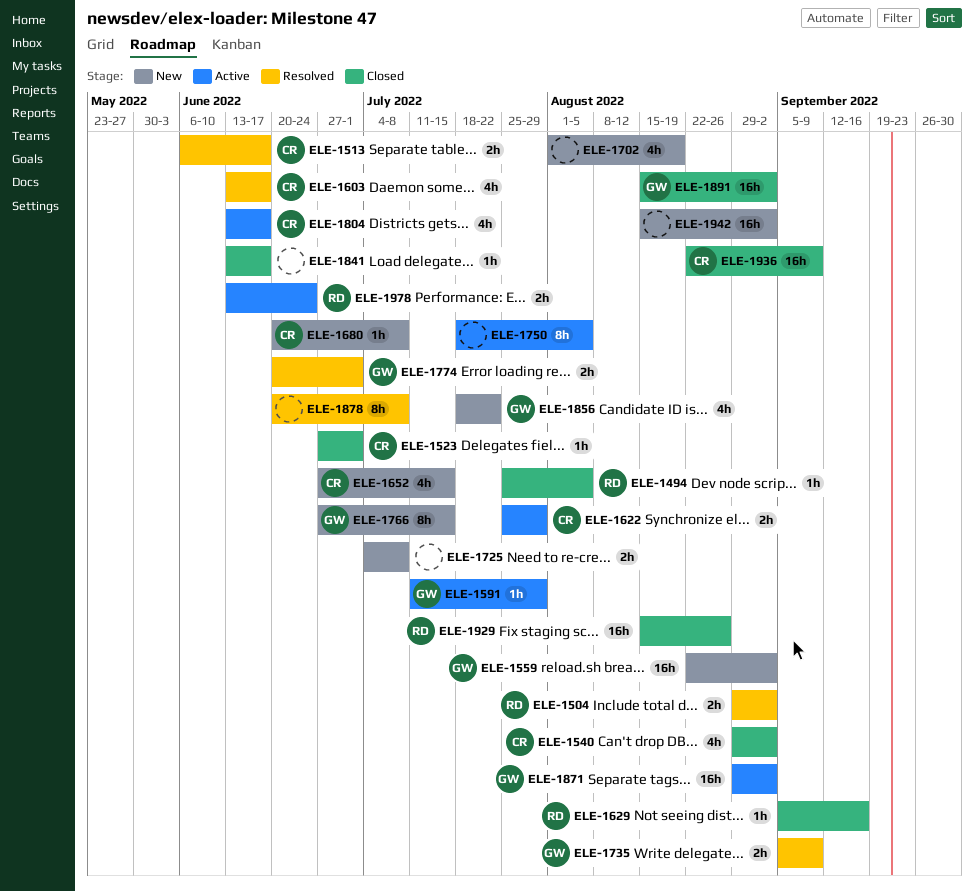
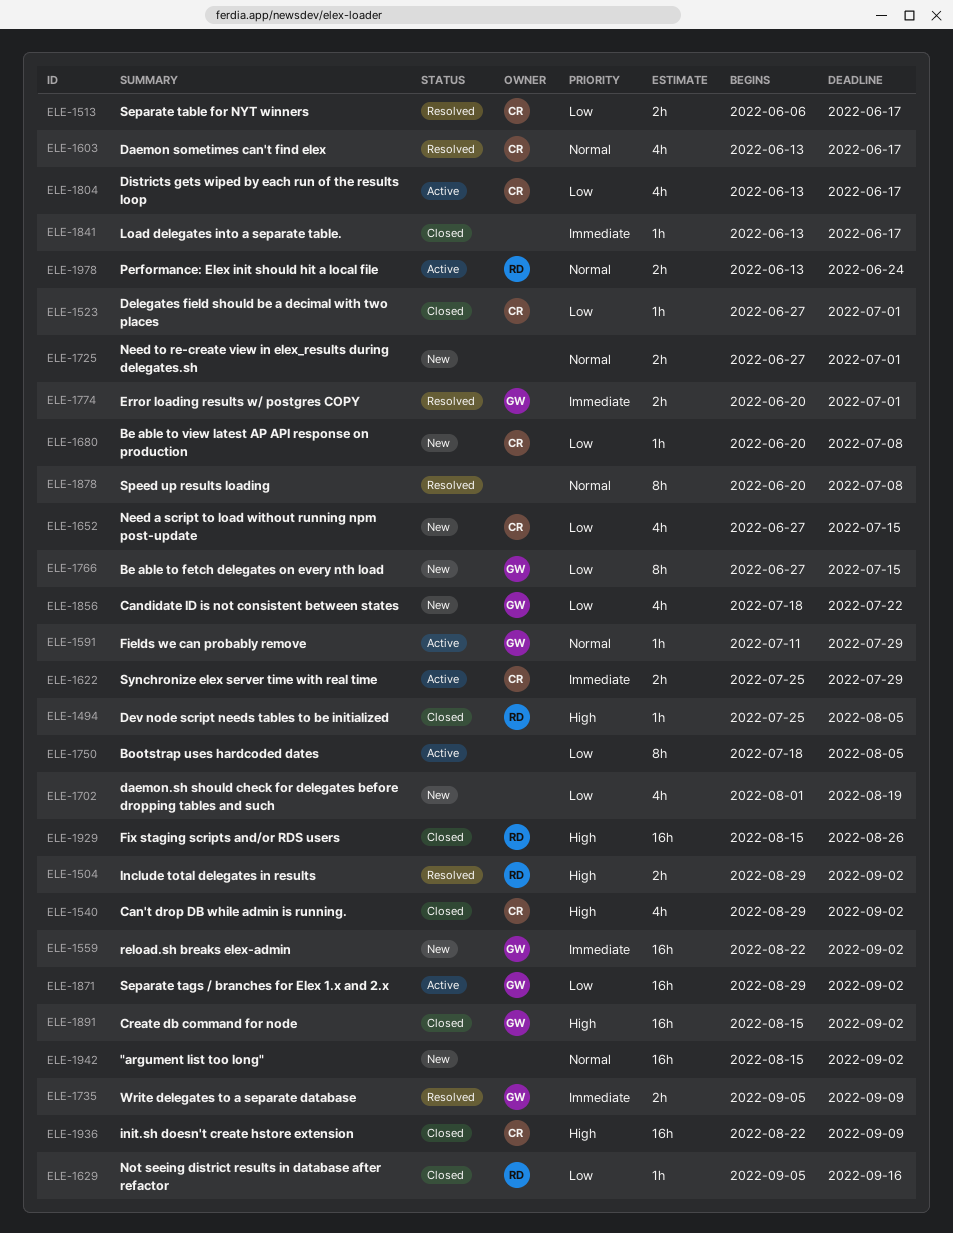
ELE-1725, start: Jul 4 -> Jun 27
ELE-1725, due: Jul 8 -> Jul 1

